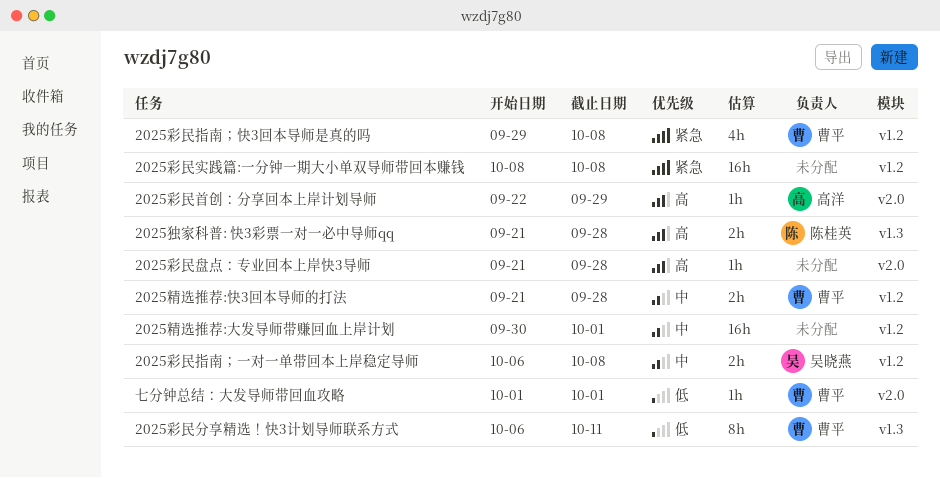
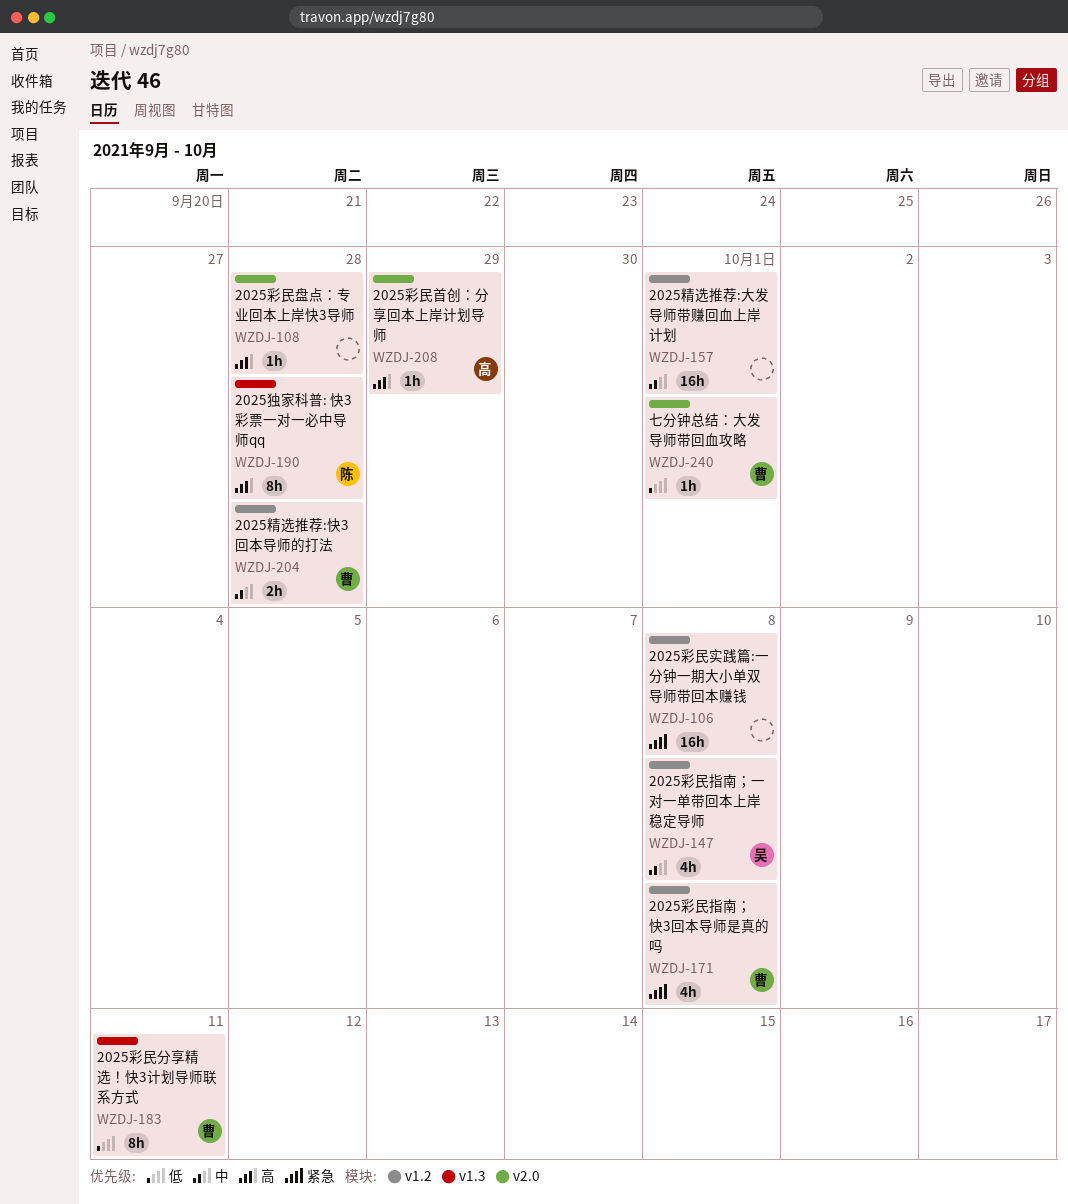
2025彩民指南；一对一单带回本上岸稳定导师, estimate: 2h -> 4h
2025独家科普: 快3彩票一对一必中导师qq, estimate: 2h -> 8h

